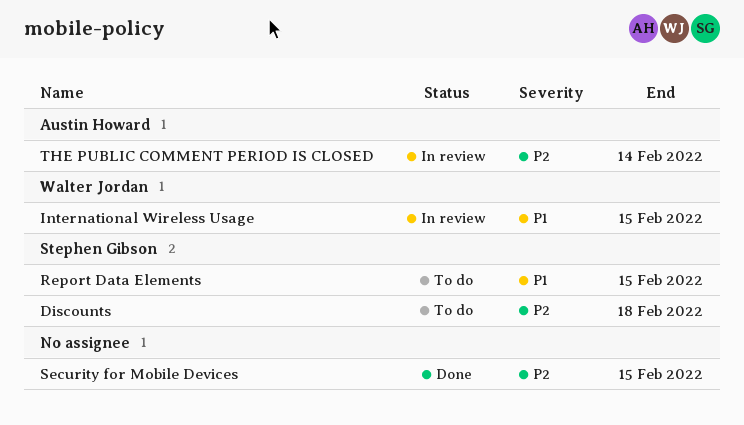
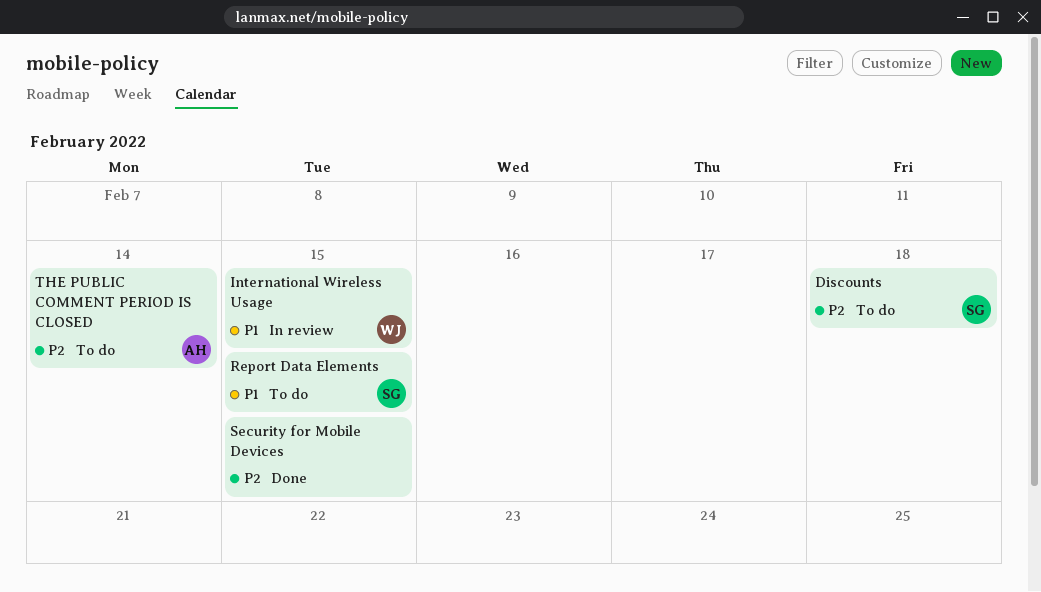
THE PUBLIC COMMENT PERIOD IS CLOSED, status: In review -> To do

